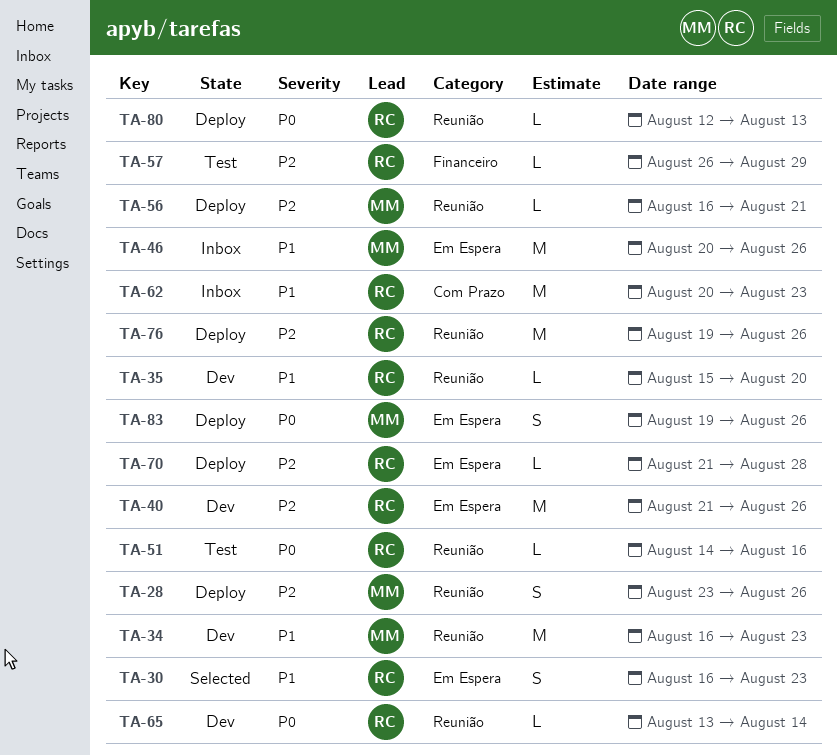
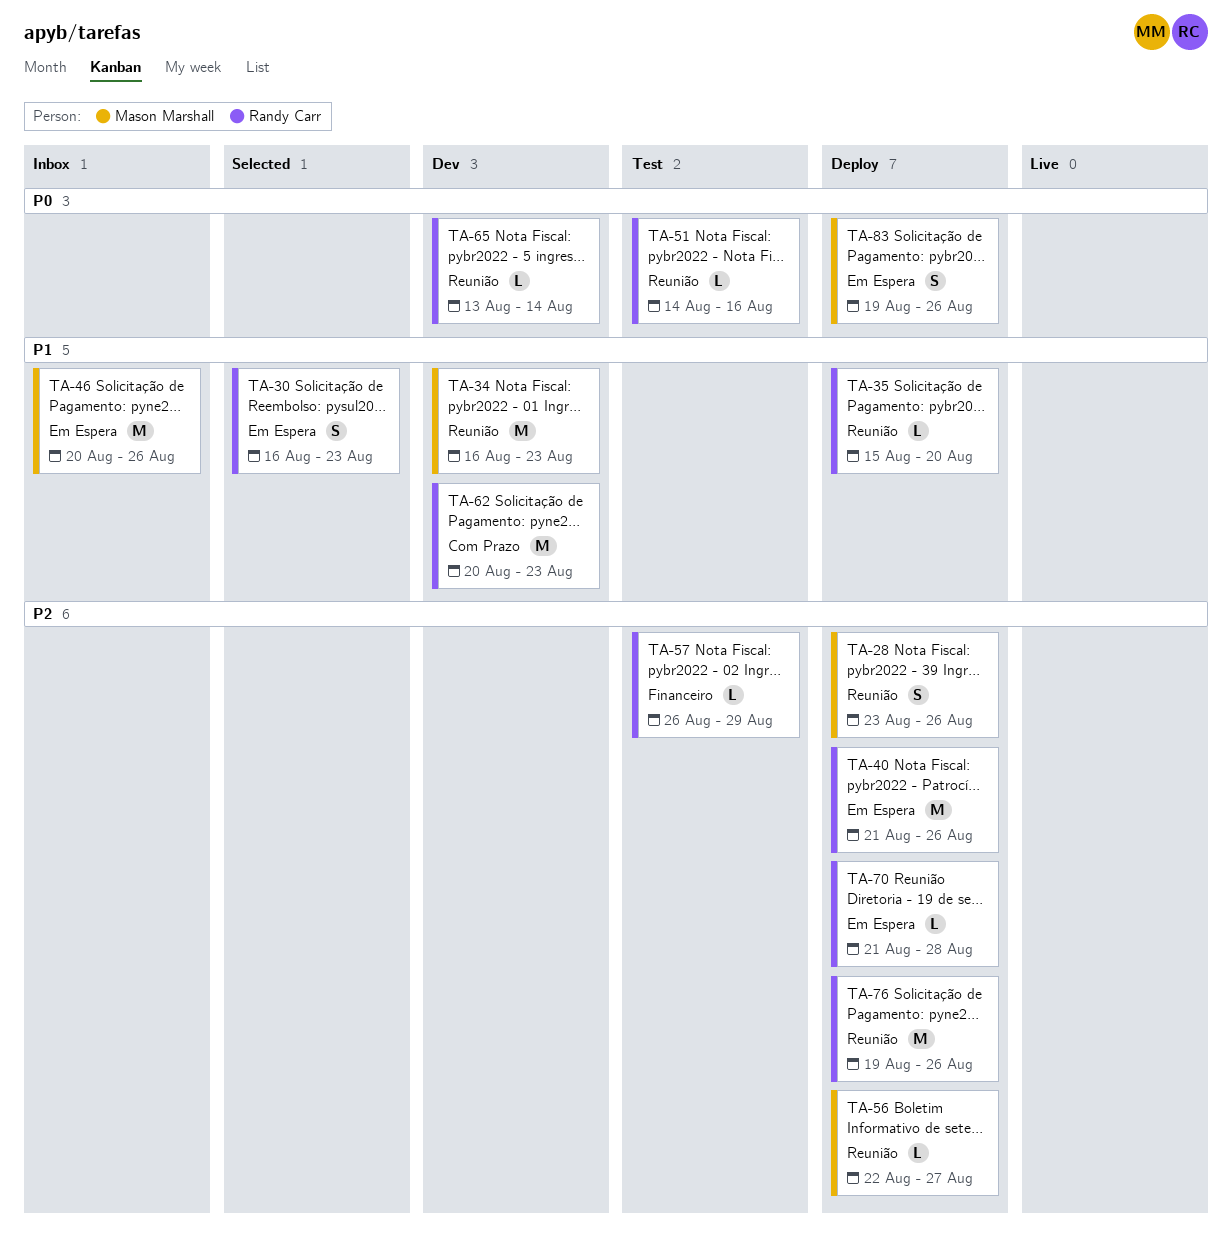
TA-35, status: Dev -> Deploy
TA-40, status: Dev -> Deploy
TA-56, start: Aug 16 -> Aug 22
TA-56, due: Aug 21 -> Aug 27
TA-62, status: Inbox -> Dev
TA-80: present -> none

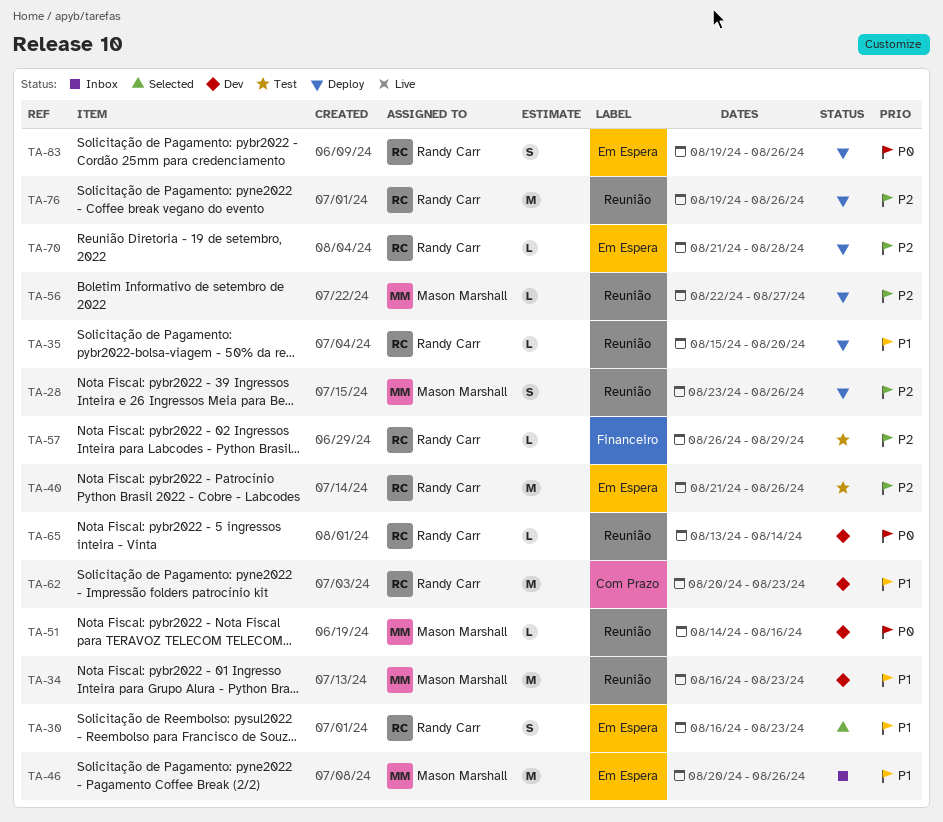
TA-40, status: Deploy -> Test
TA-51, status: Test -> Dev
TA-51, owner: Randy Carr -> Mason Marshall
TA-83, owner: Mason Marshall -> Randy Carr

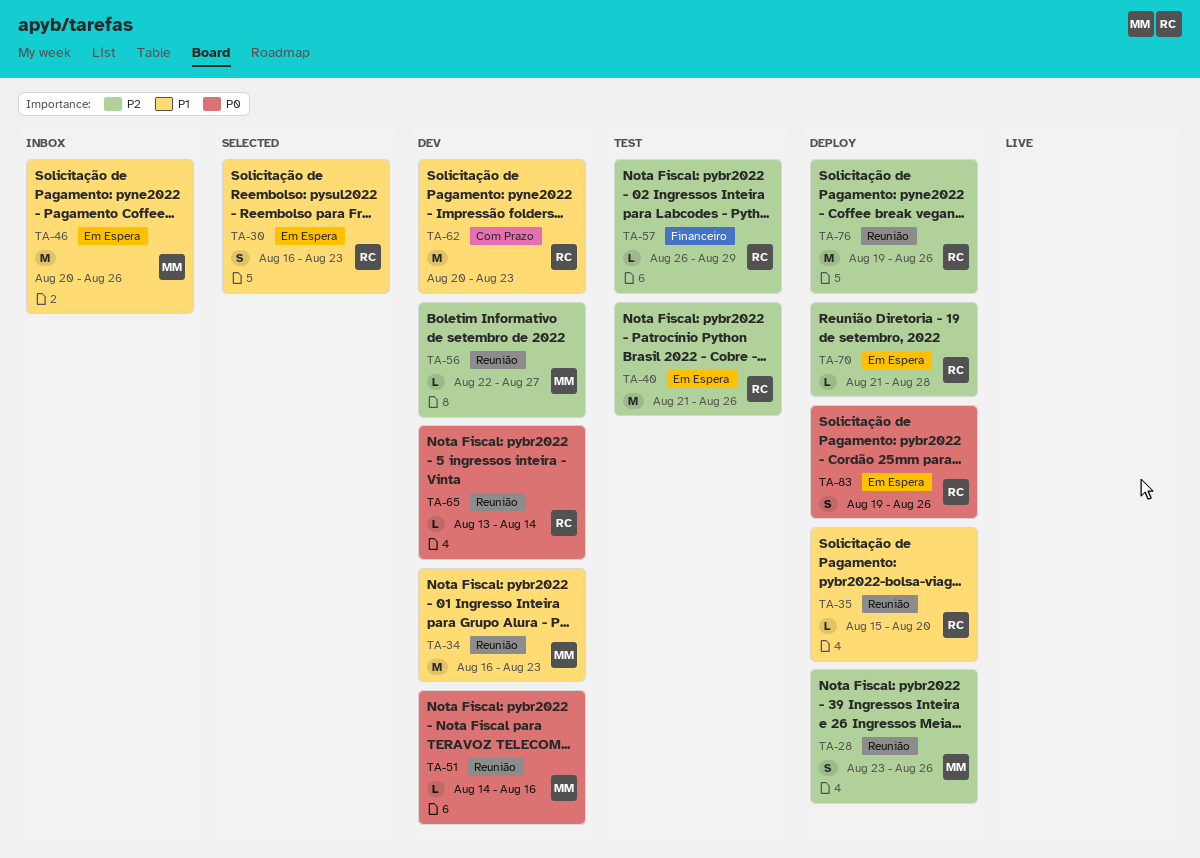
TA-56, status: Deploy -> Dev

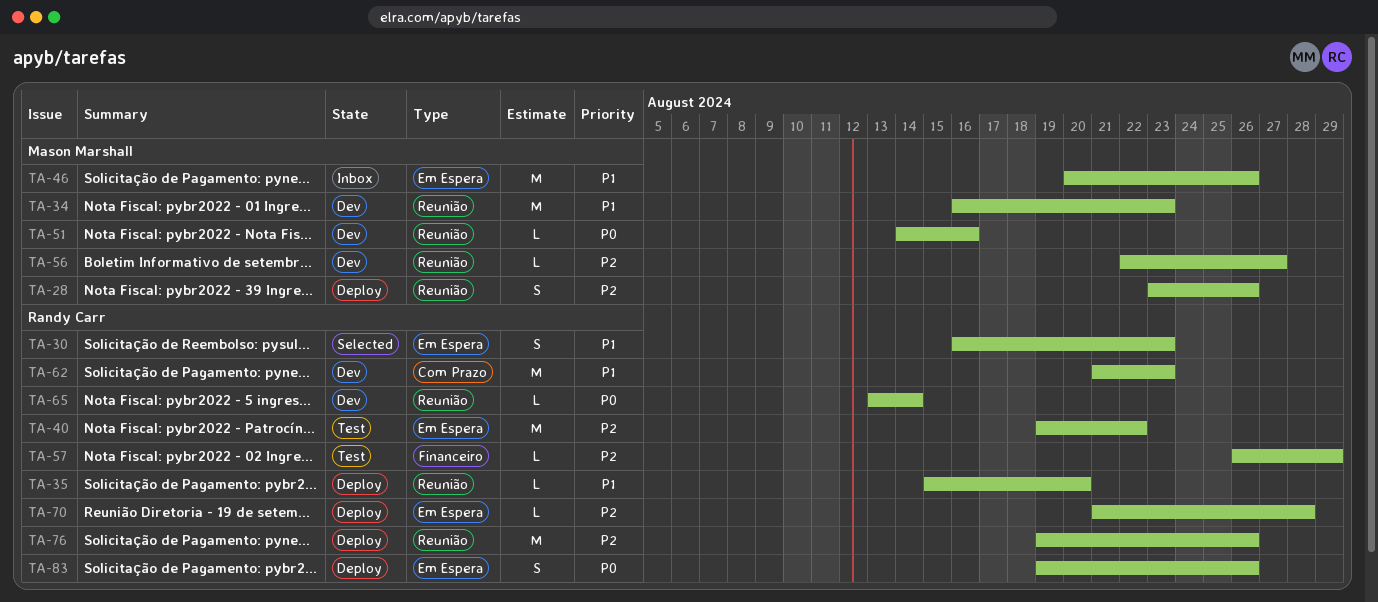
TA-40, start: Aug 21 -> Aug 19
TA-40, due: Aug 26 -> Aug 22
TA-62, start: Aug 20 -> Aug 21

